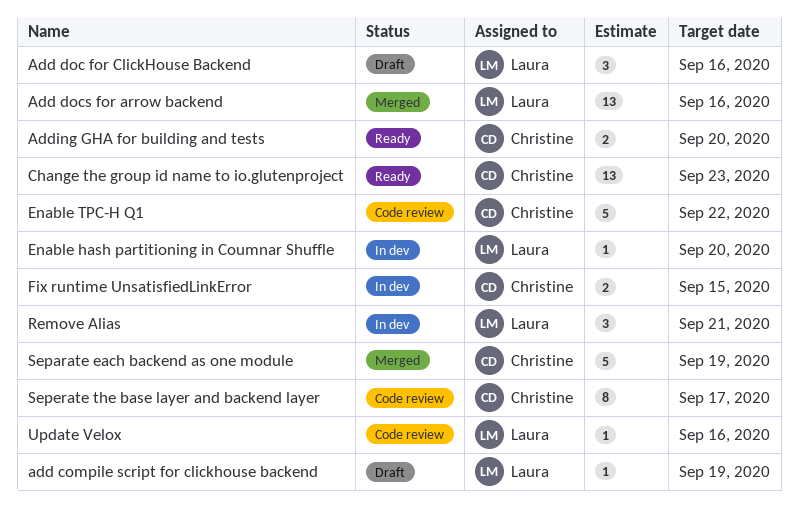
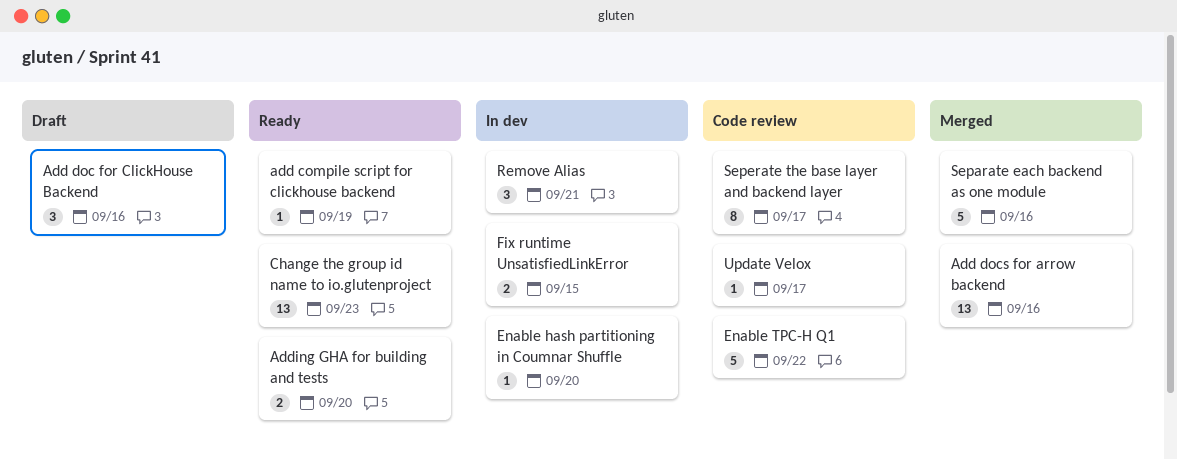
add compile script for clickhouse backend, status: Draft -> Ready
Separate each backend as one module, due: Sep 19 -> Sep 16
Update Velox, due: Sep 16 -> Sep 17

